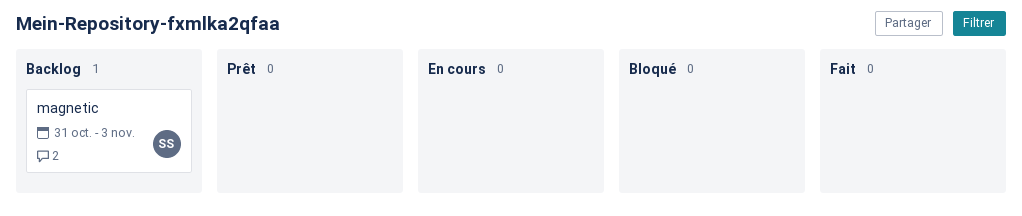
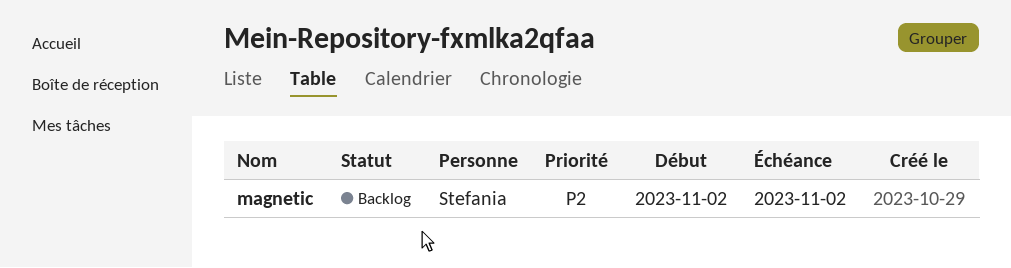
magnetic, start: Oct 31 -> Nov 2
magnetic, due: Nov 3 -> Nov 2

